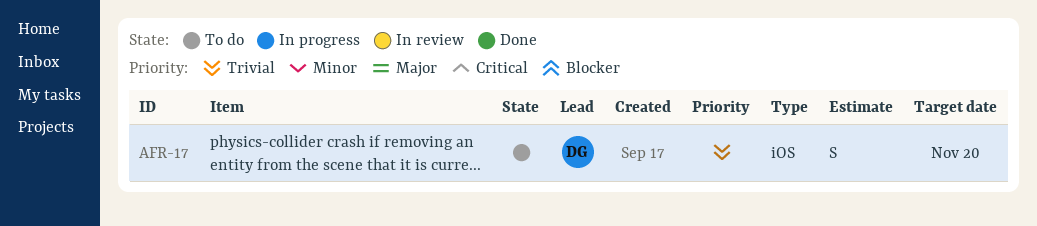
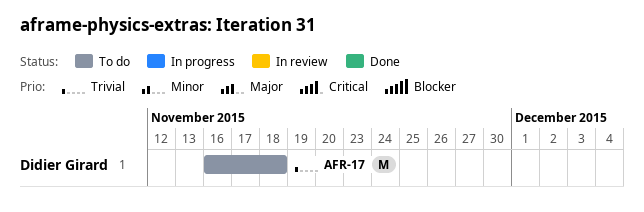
AFR-17, estimate: S -> M
AFR-17, due: Nov 20 -> Nov 18

